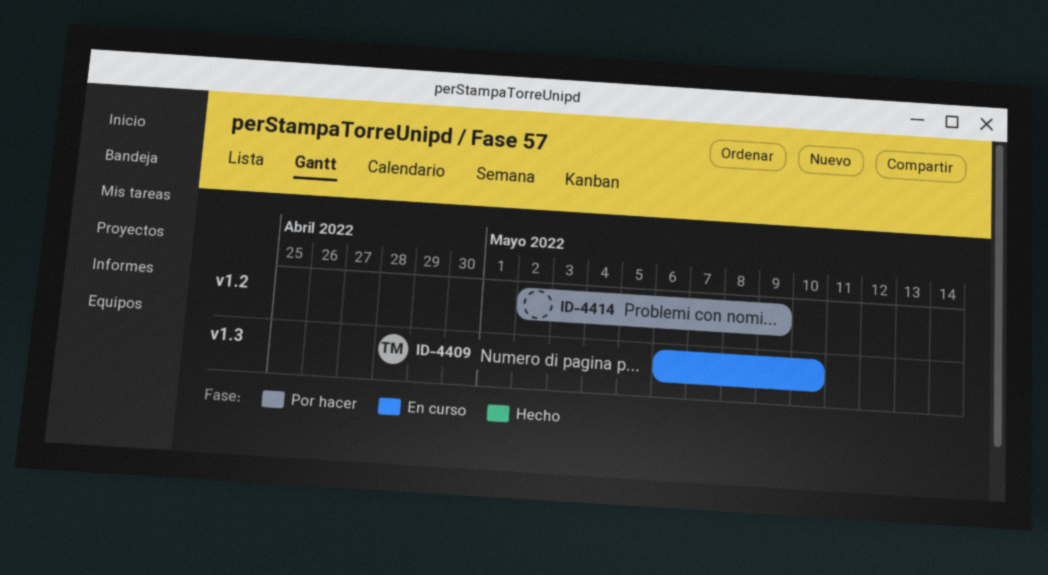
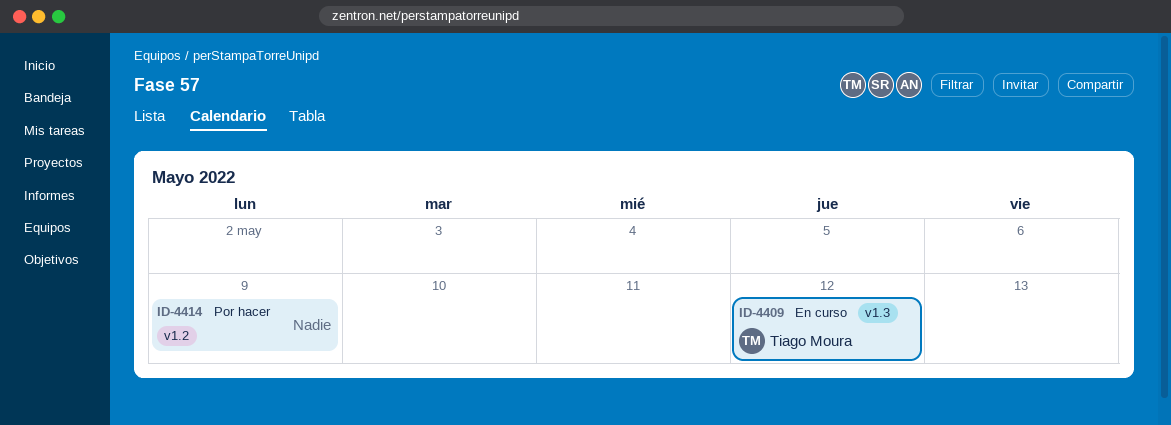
ID-4409, due: May 10 -> May 12

